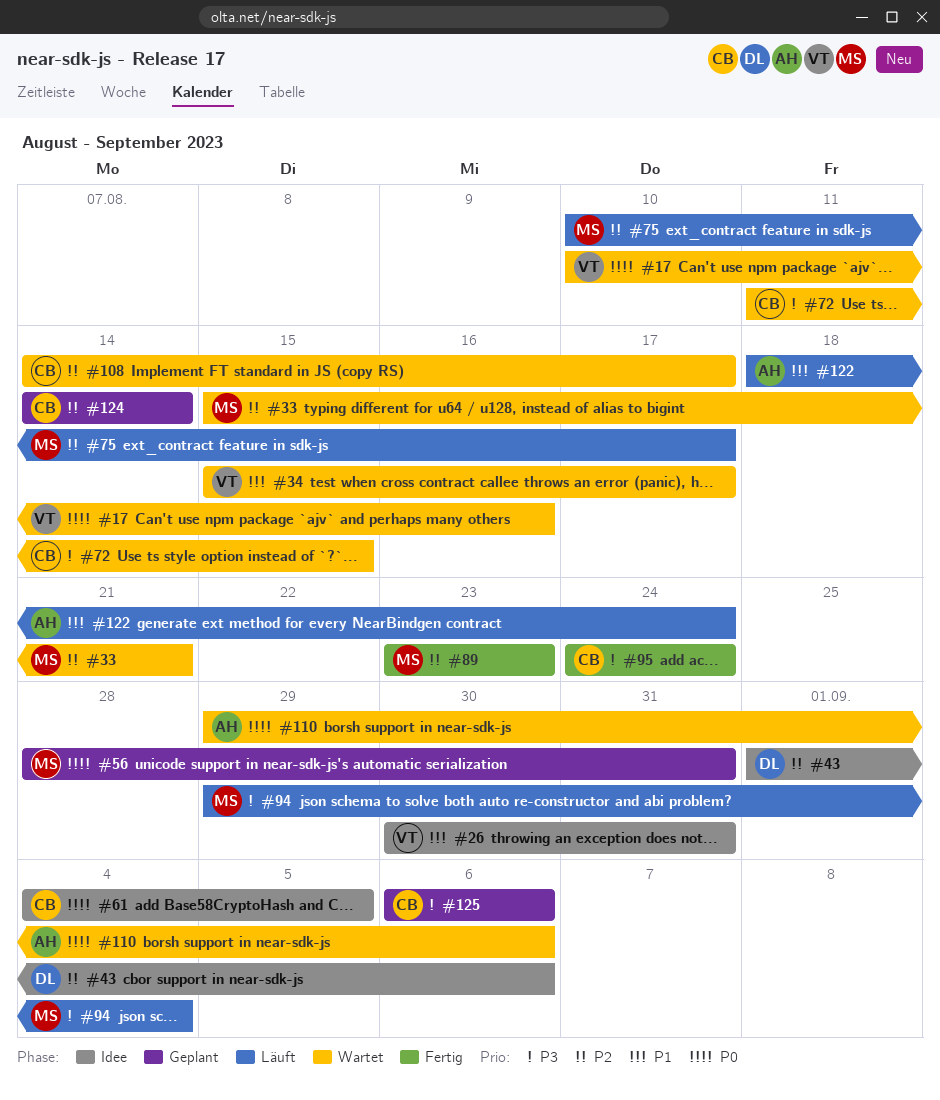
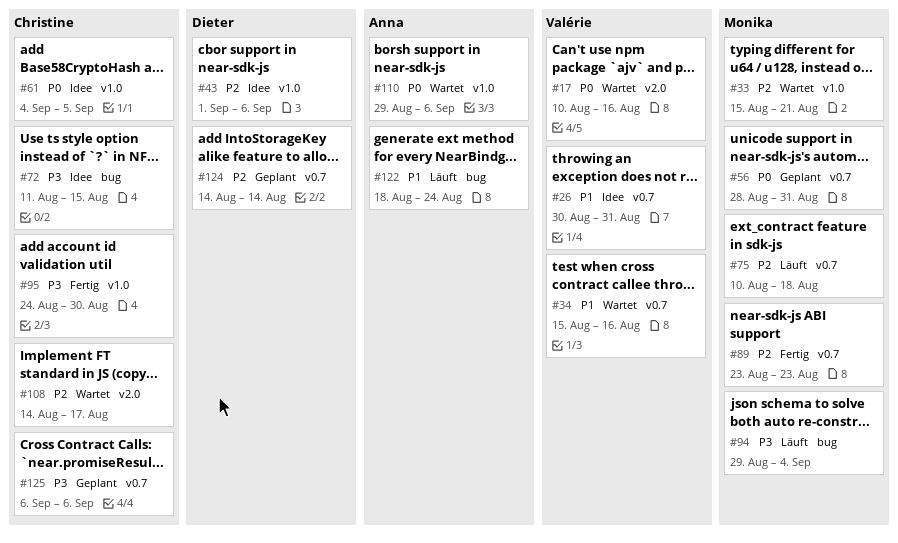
#34, due: Aug 17 -> Aug 16
#72, status: Wartet -> Idee
#75, due: Aug 17 -> Aug 18
#95, due: Aug 24 -> Aug 30
#124, owner: Christine -> Dieter

